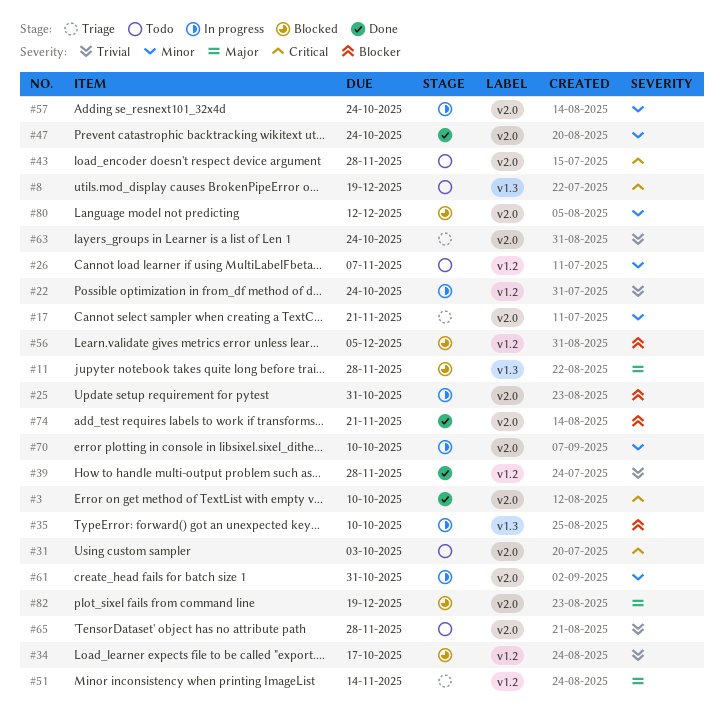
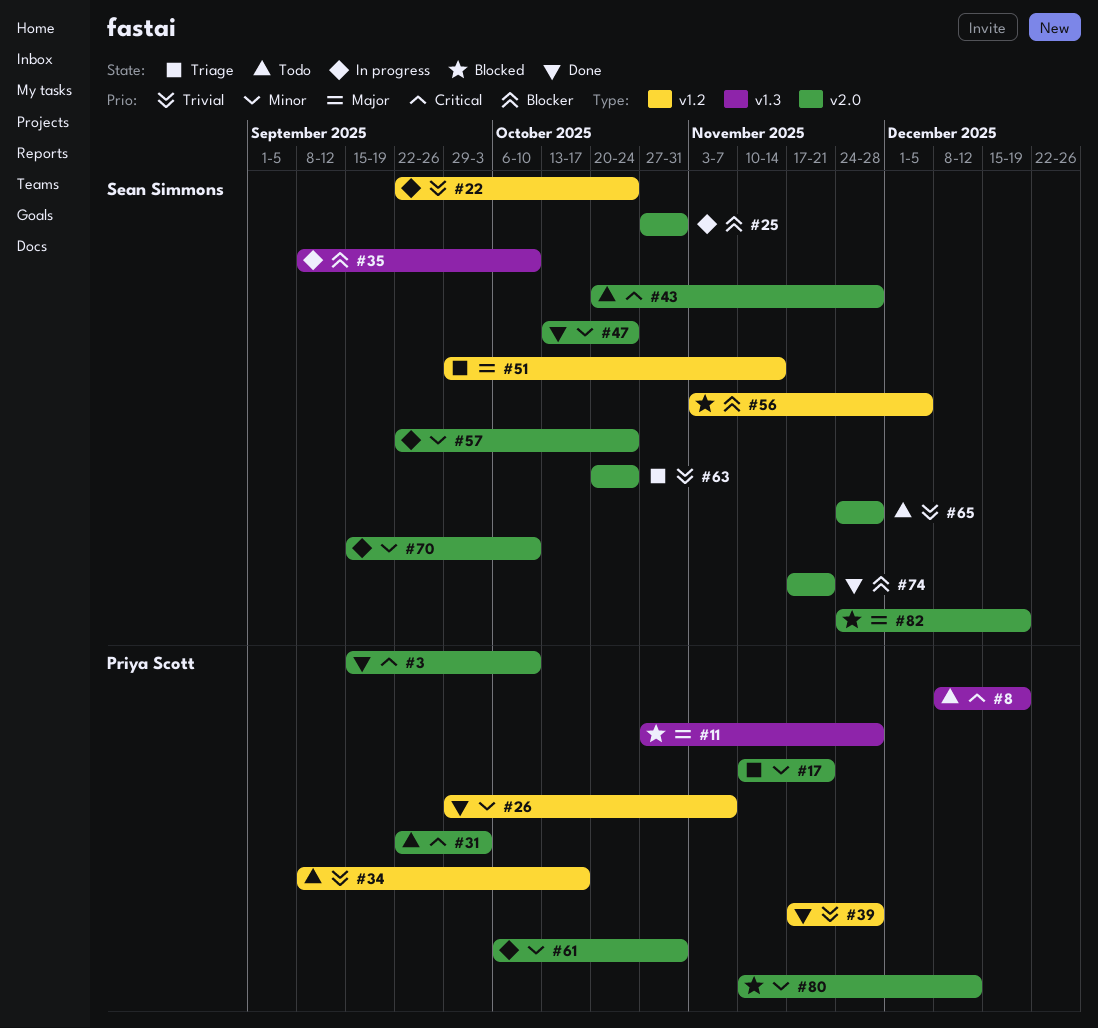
#26, status: Todo -> Done
#34, status: Blocked -> Todo

